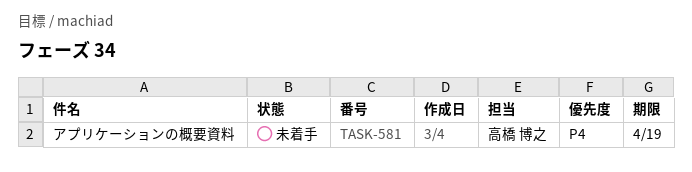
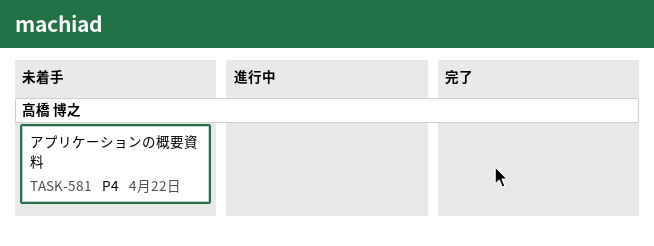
TASK-581, due: Apr 19 -> Apr 22

